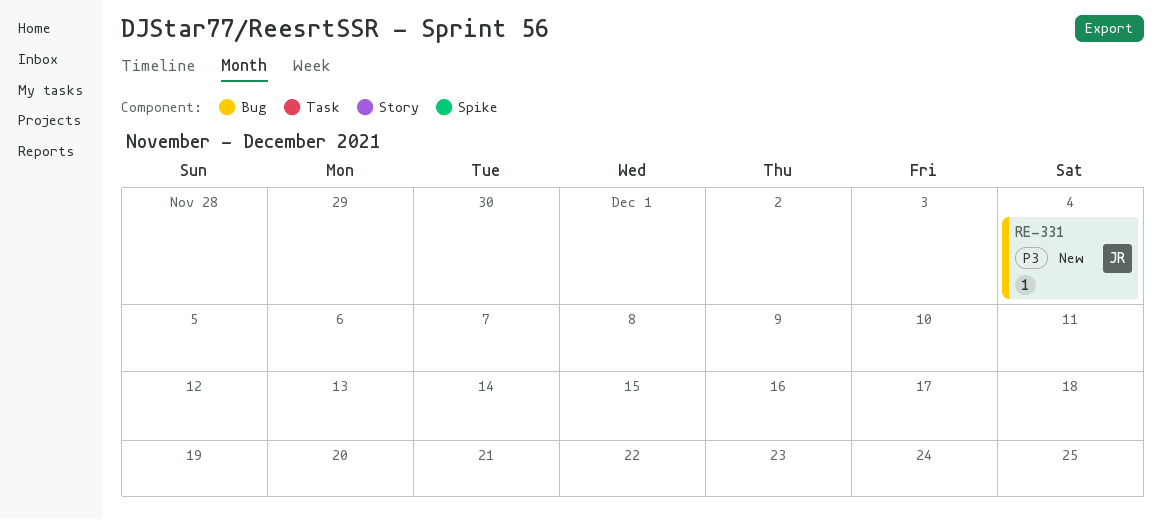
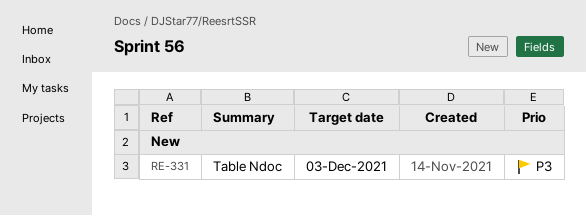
RE-331, due: Dec 4 -> Dec 3

